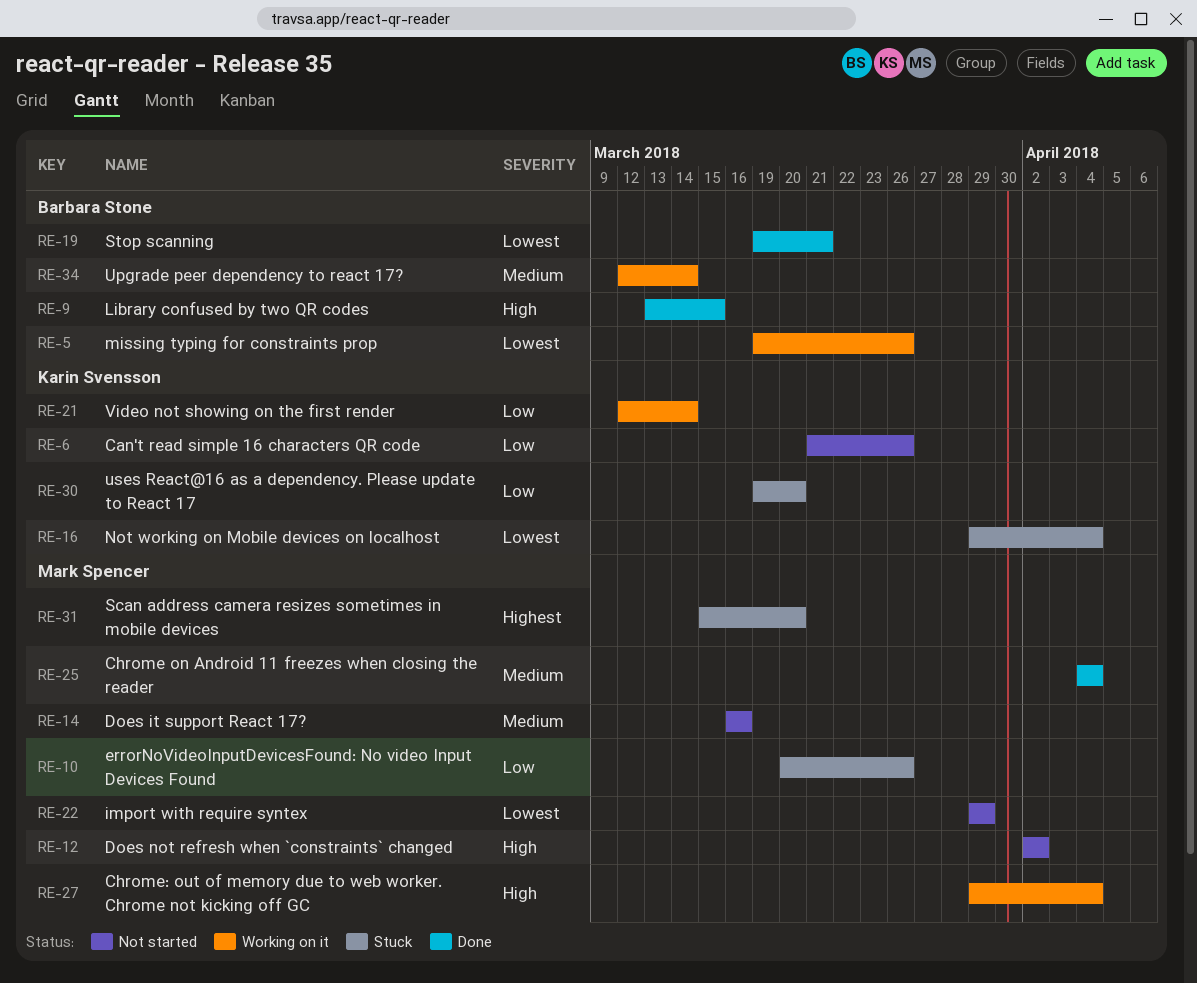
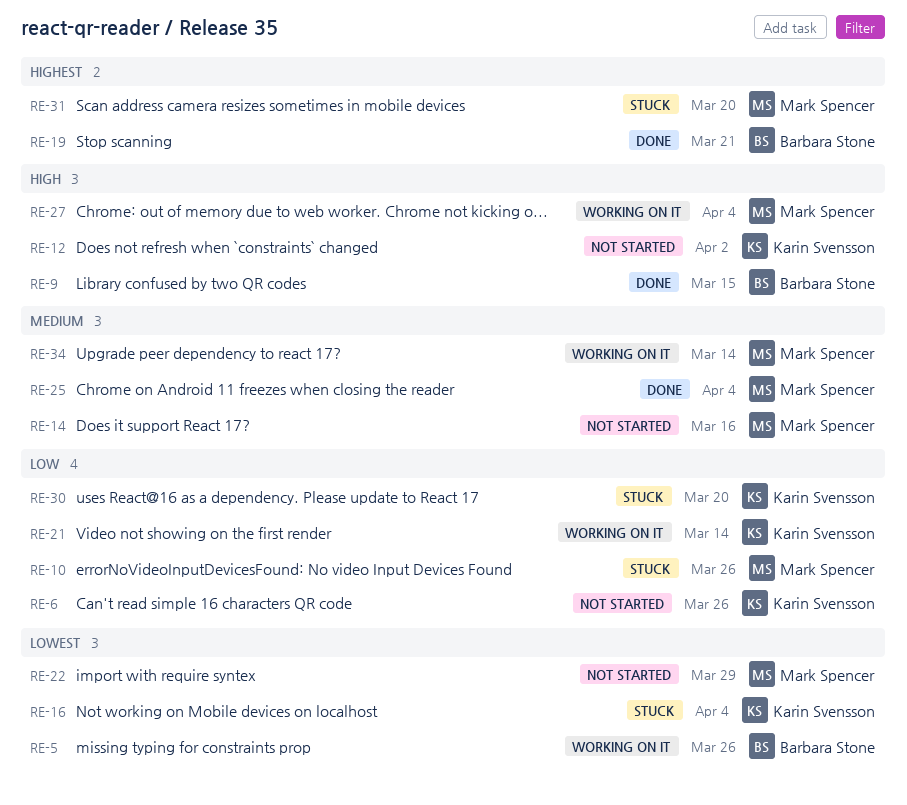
RE-12, owner: Mark Spencer -> Karin Svensson
RE-19, priority: Lowest -> Highest
RE-34, owner: Barbara Stone -> Mark Spencer

